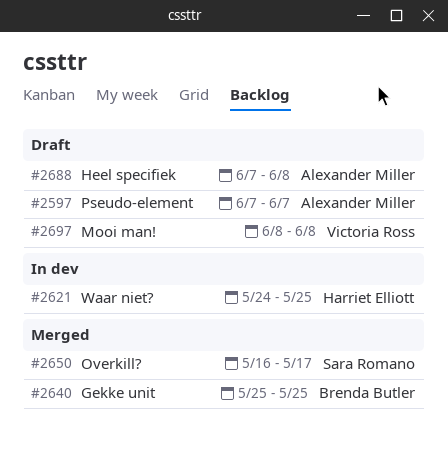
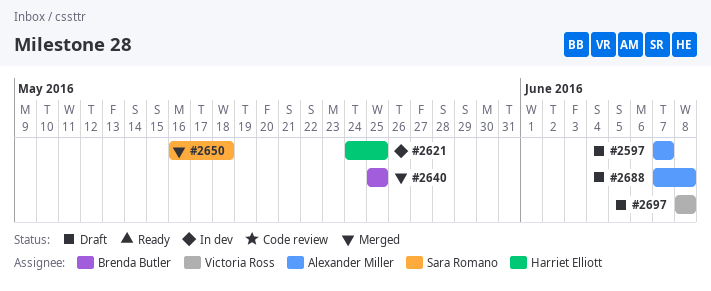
#2650, due: May 17 -> May 18

